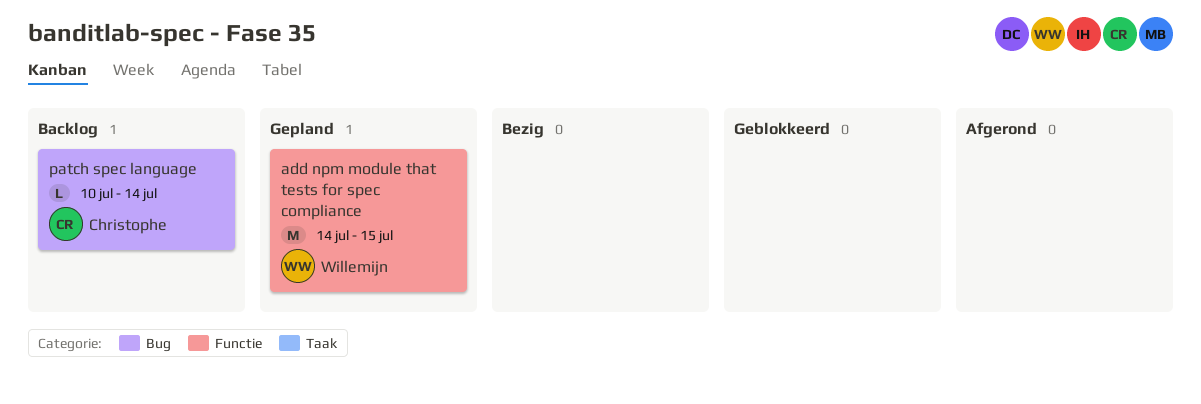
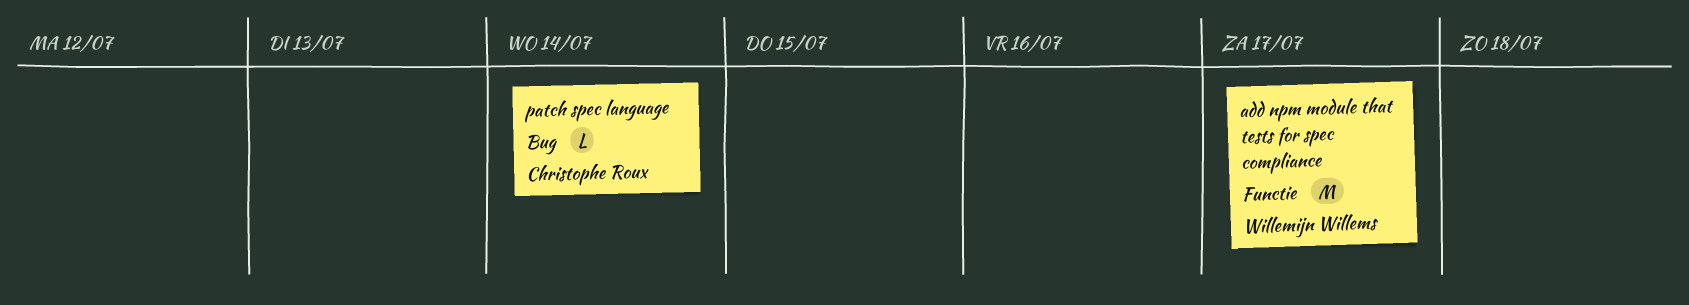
add npm module that tests for spec compliance, due: Jul 15 -> Jul 17

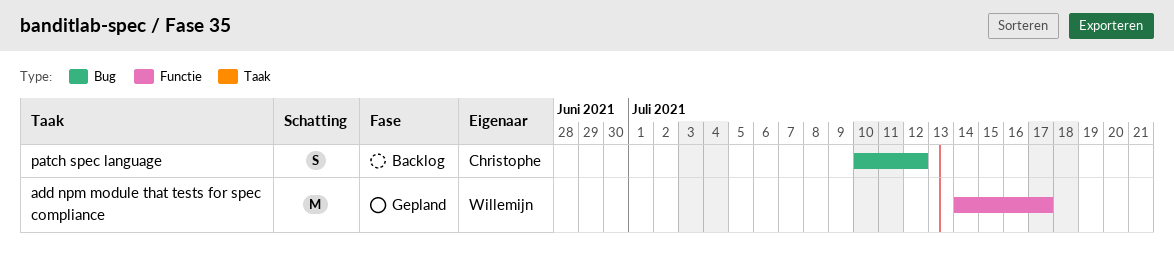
patch spec language, estimate: L -> S
patch spec language, due: Jul 14 -> Jul 12

